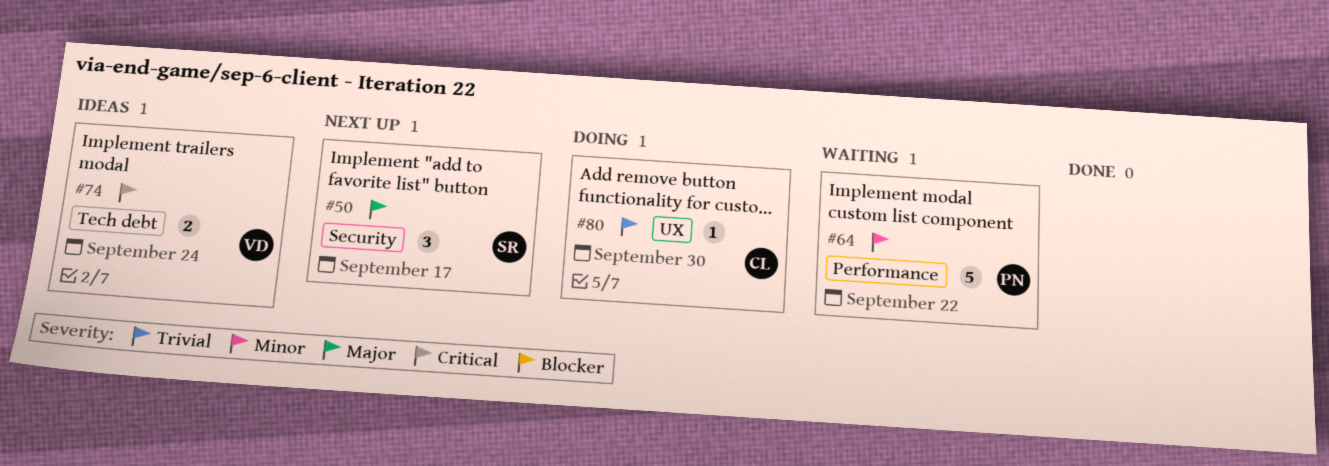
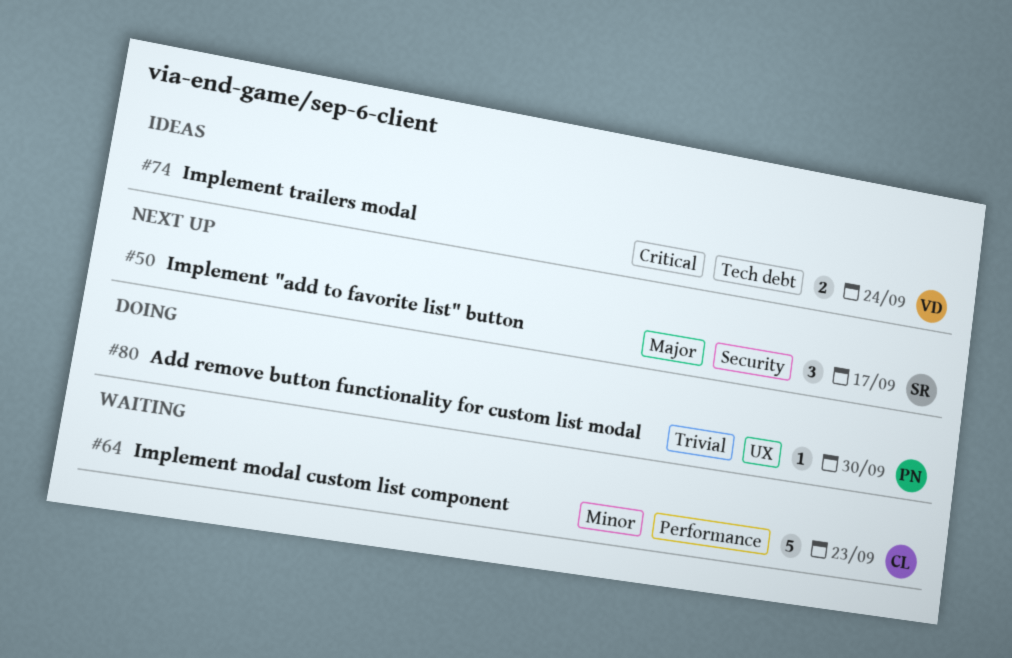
#64, owner: PN -> CL
#64, due: Sep 22 -> Sep 23
#80, owner: CL -> PN

